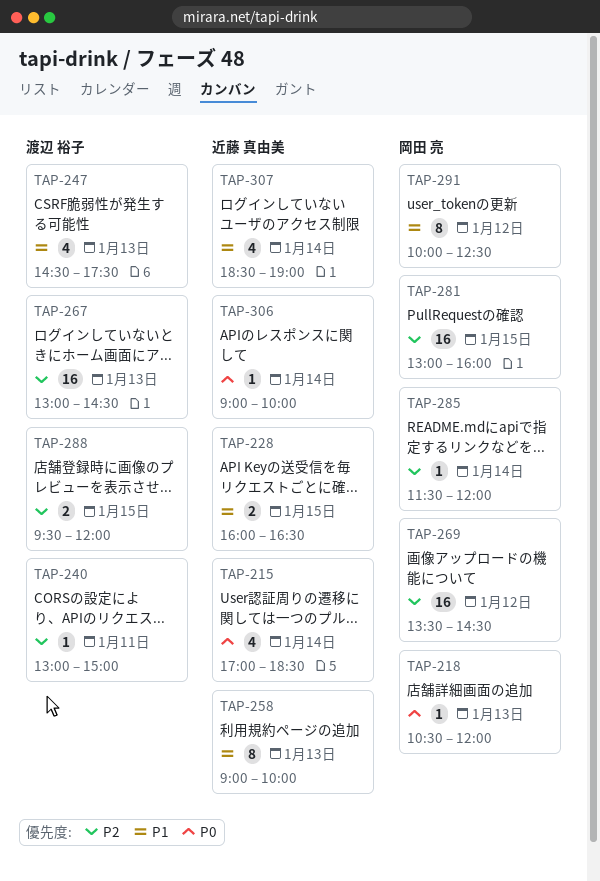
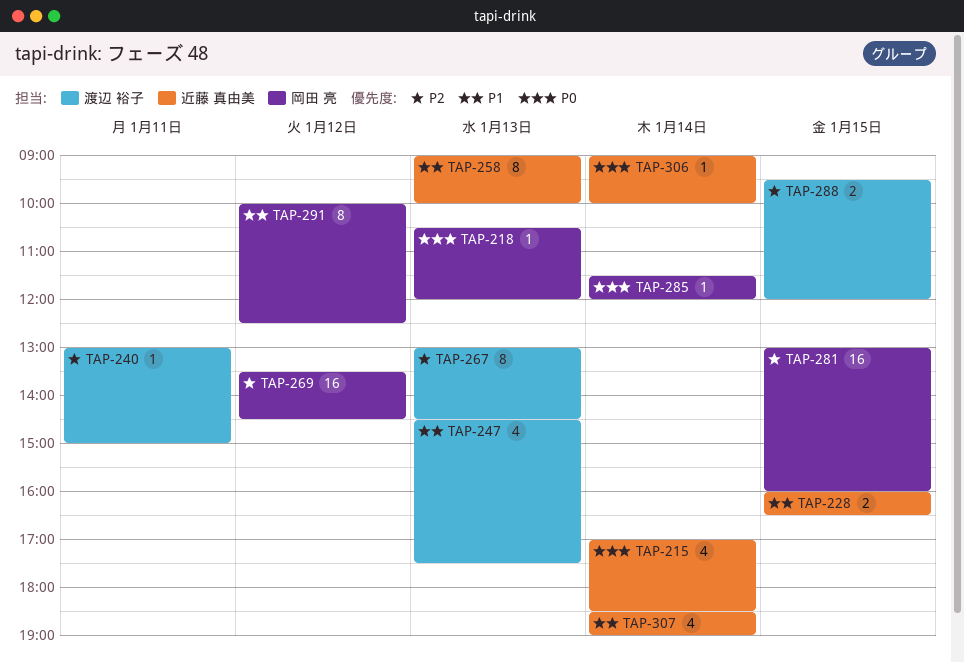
TAP-267, estimate: 16 -> 8
TAP-285, priority: P2 -> P0

